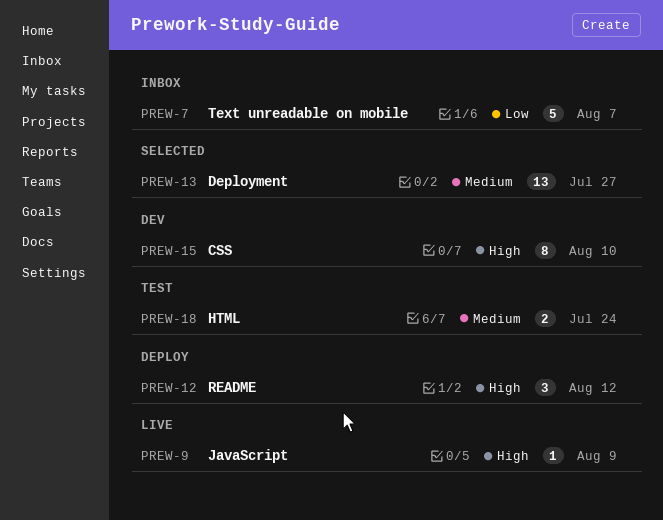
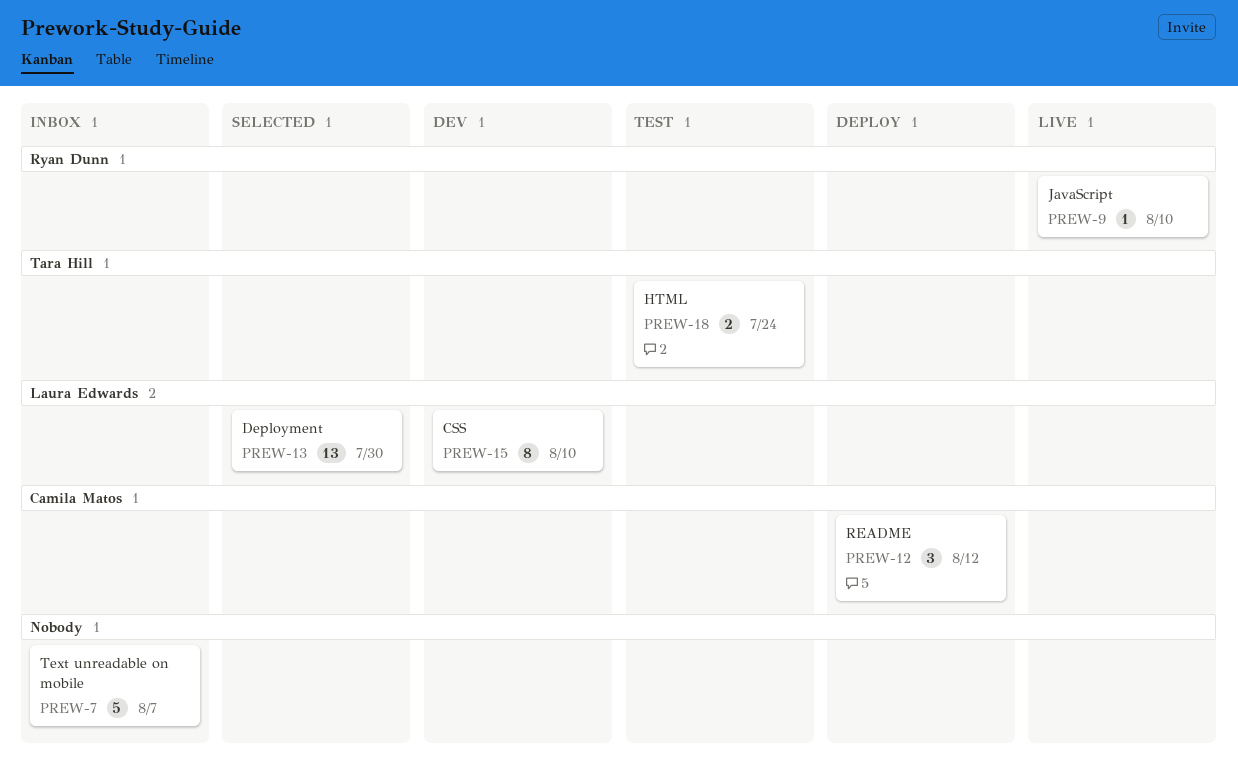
PREW-9, due: Aug 9 -> Aug 10
PREW-13, due: Jul 27 -> Jul 30

